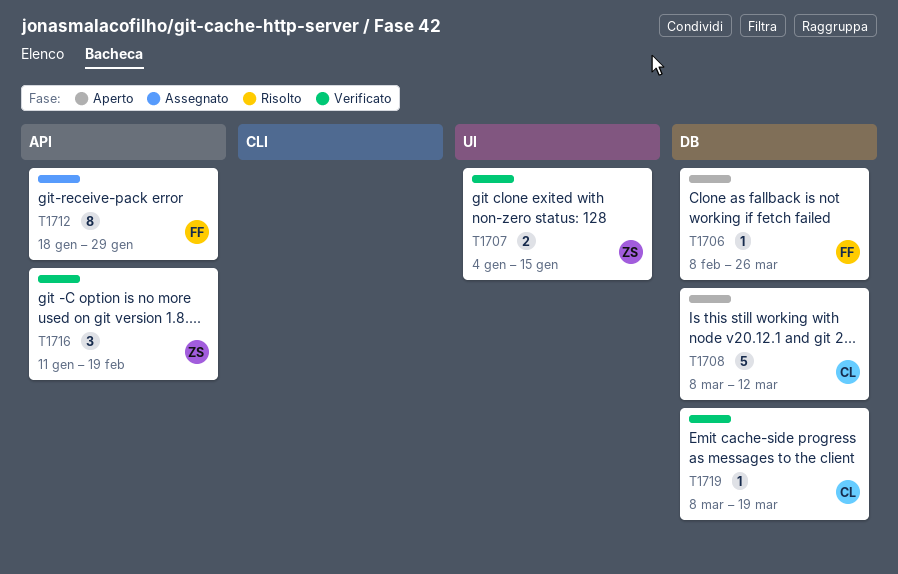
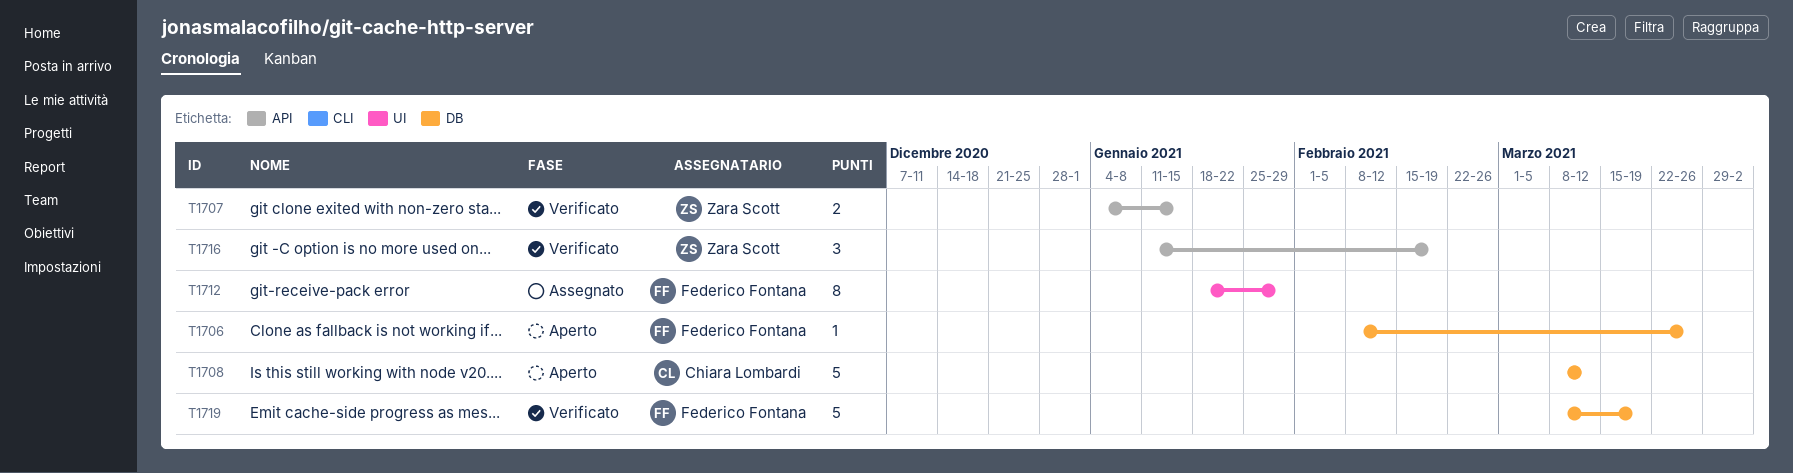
T1707, label: UI -> API
T1712, label: API -> UI
T1719, owner: Chiara Lombardi -> Federico Fontana
T1719, estimate: 1 -> 5

